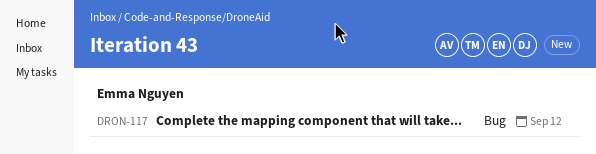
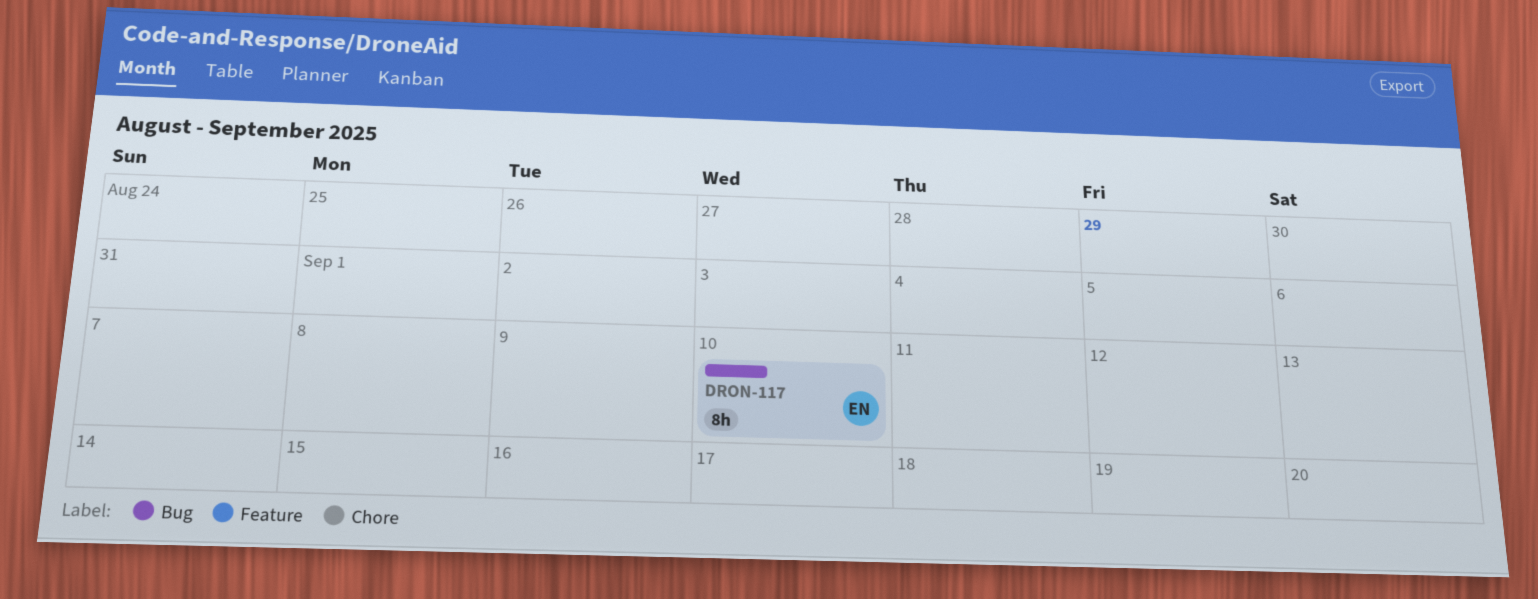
DRON-117, due: Sep 12 -> Sep 10

